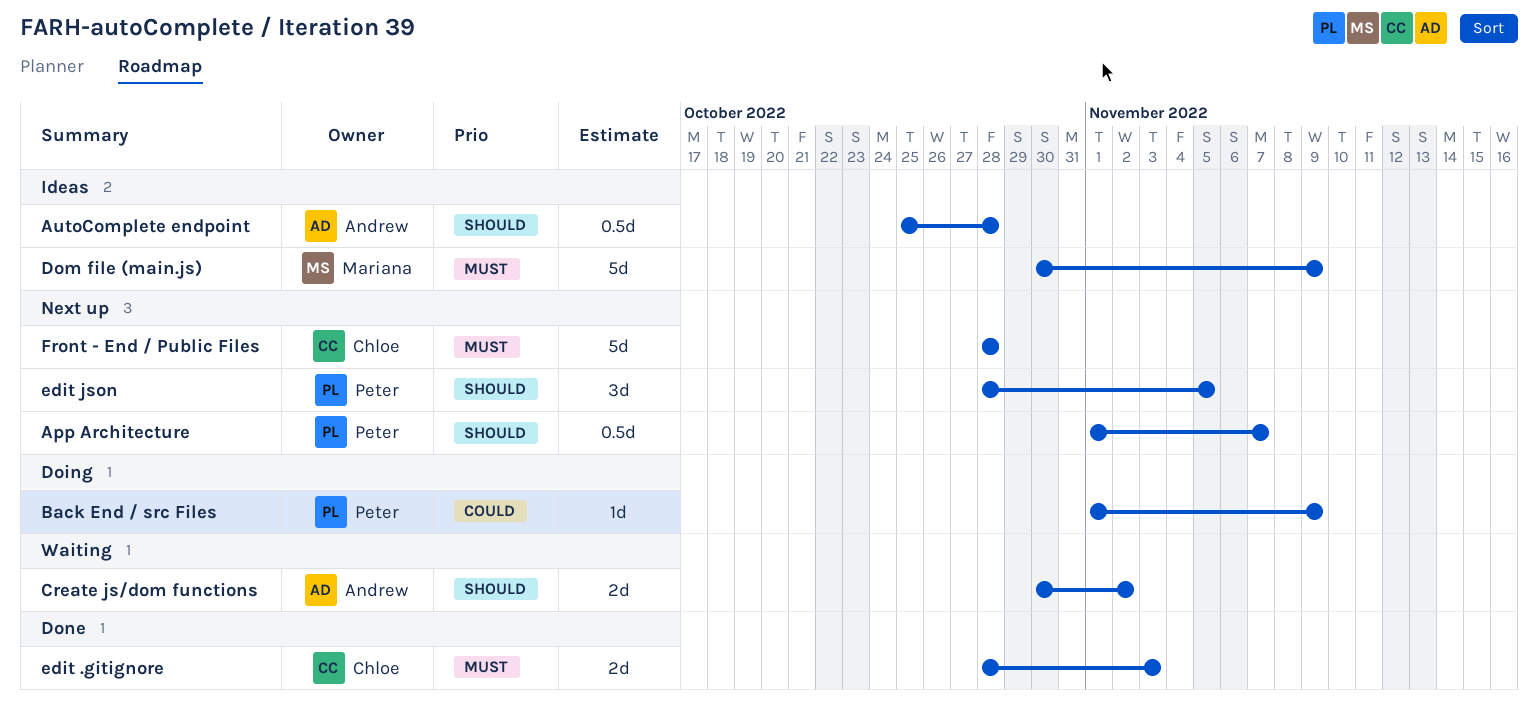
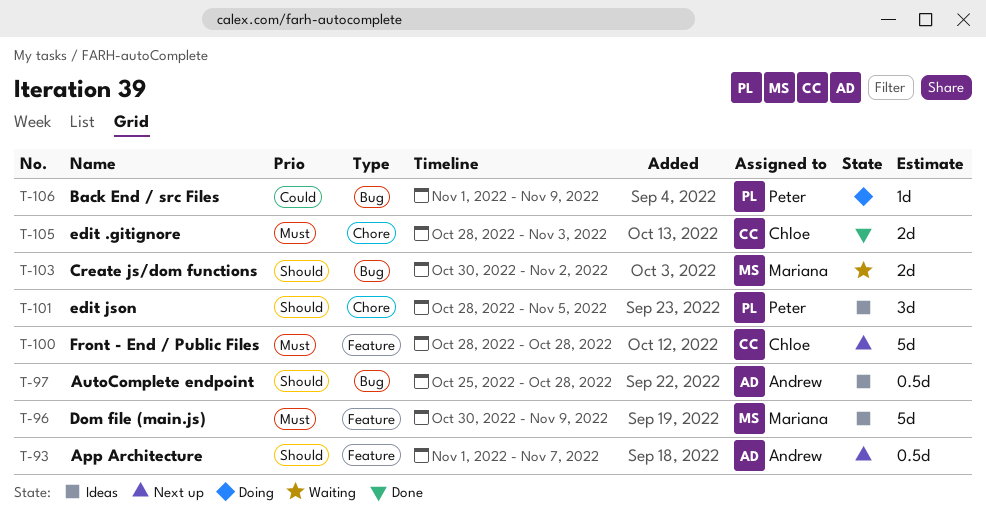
App Architecture, owner: Peter -> Andrew
Create js/dom functions, owner: Andrew -> Mariana
edit json, status: Next up -> Ideas

